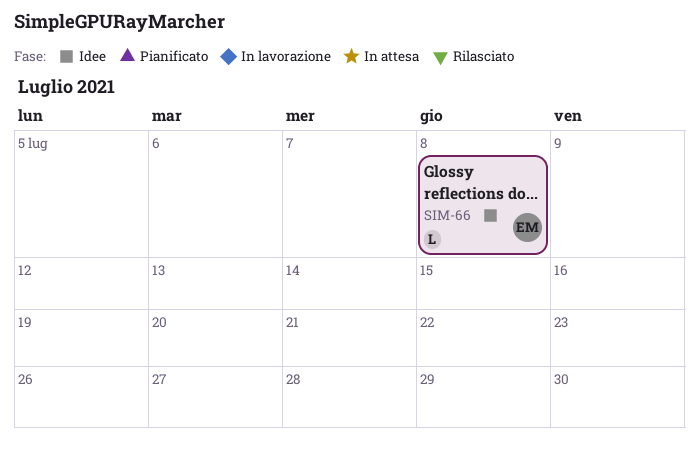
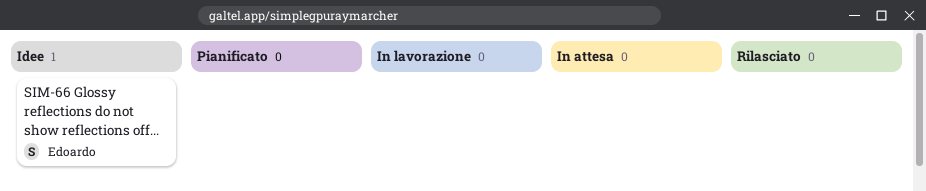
SIM-66, estimate: L -> S

